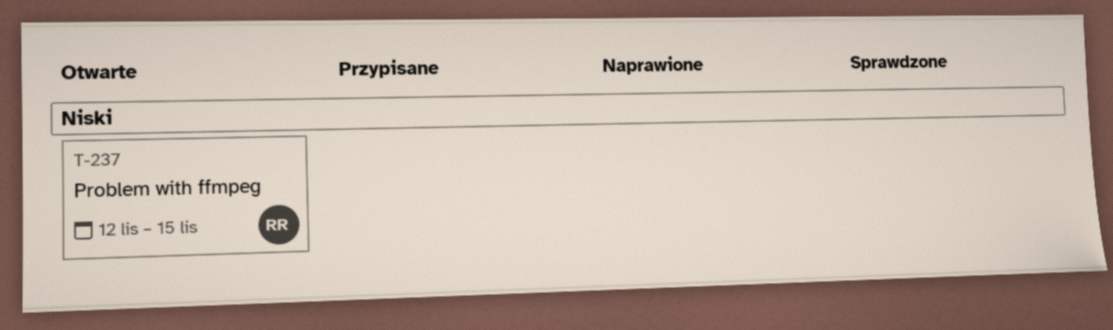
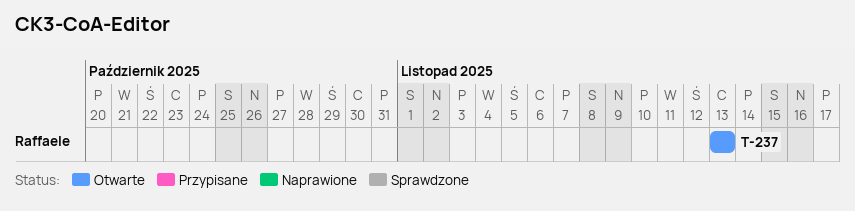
T-237, start: Nov 12 -> Nov 13
T-237, due: Nov 15 -> Nov 13

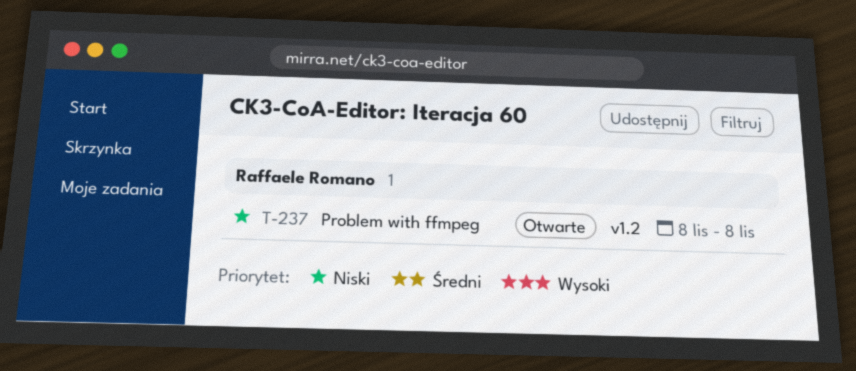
T-237, start: Nov 13 -> Nov 8
T-237, due: Nov 13 -> Nov 8

